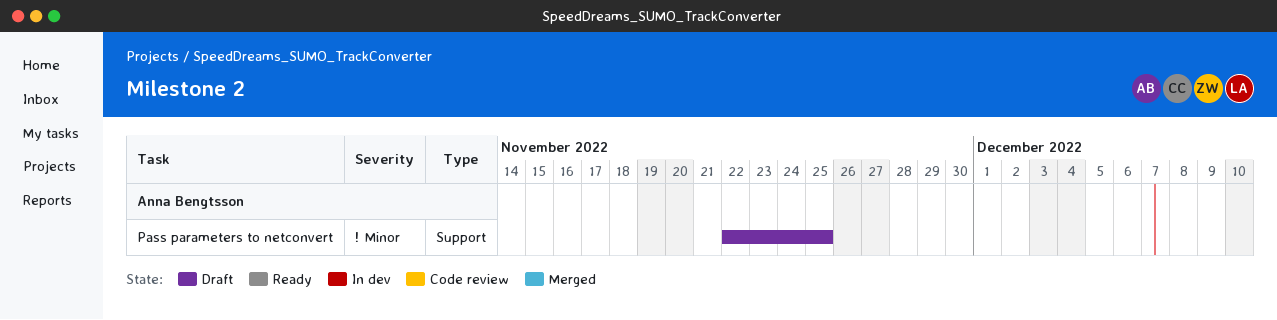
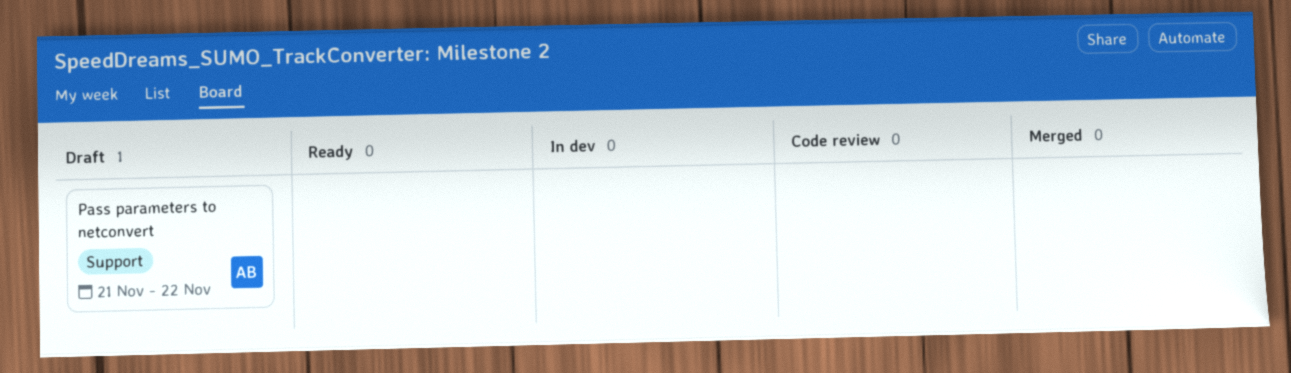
Pass parameters to netconvert, start: Nov 22 -> Nov 21
Pass parameters to netconvert, due: Nov 25 -> Nov 22

